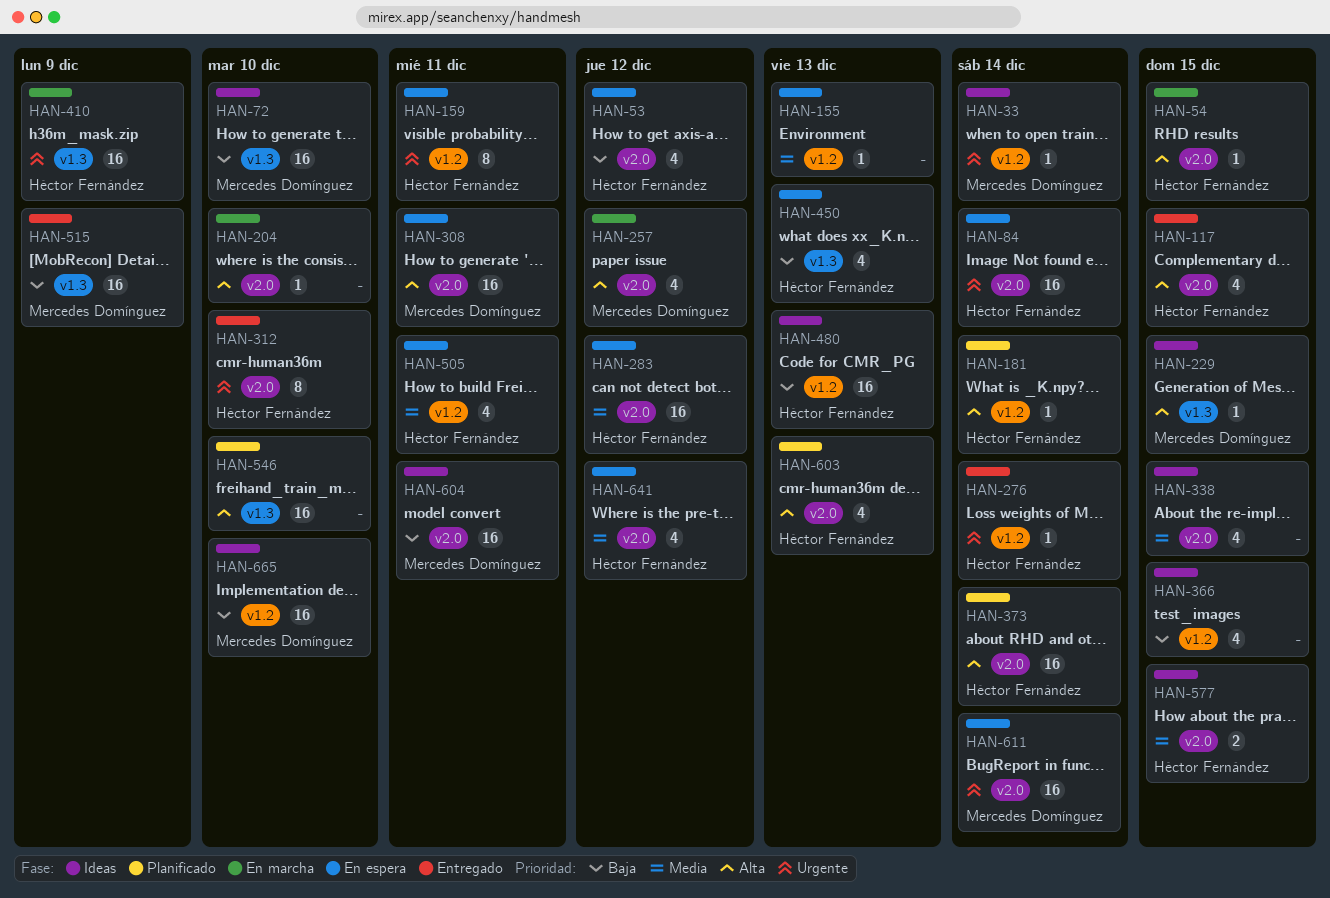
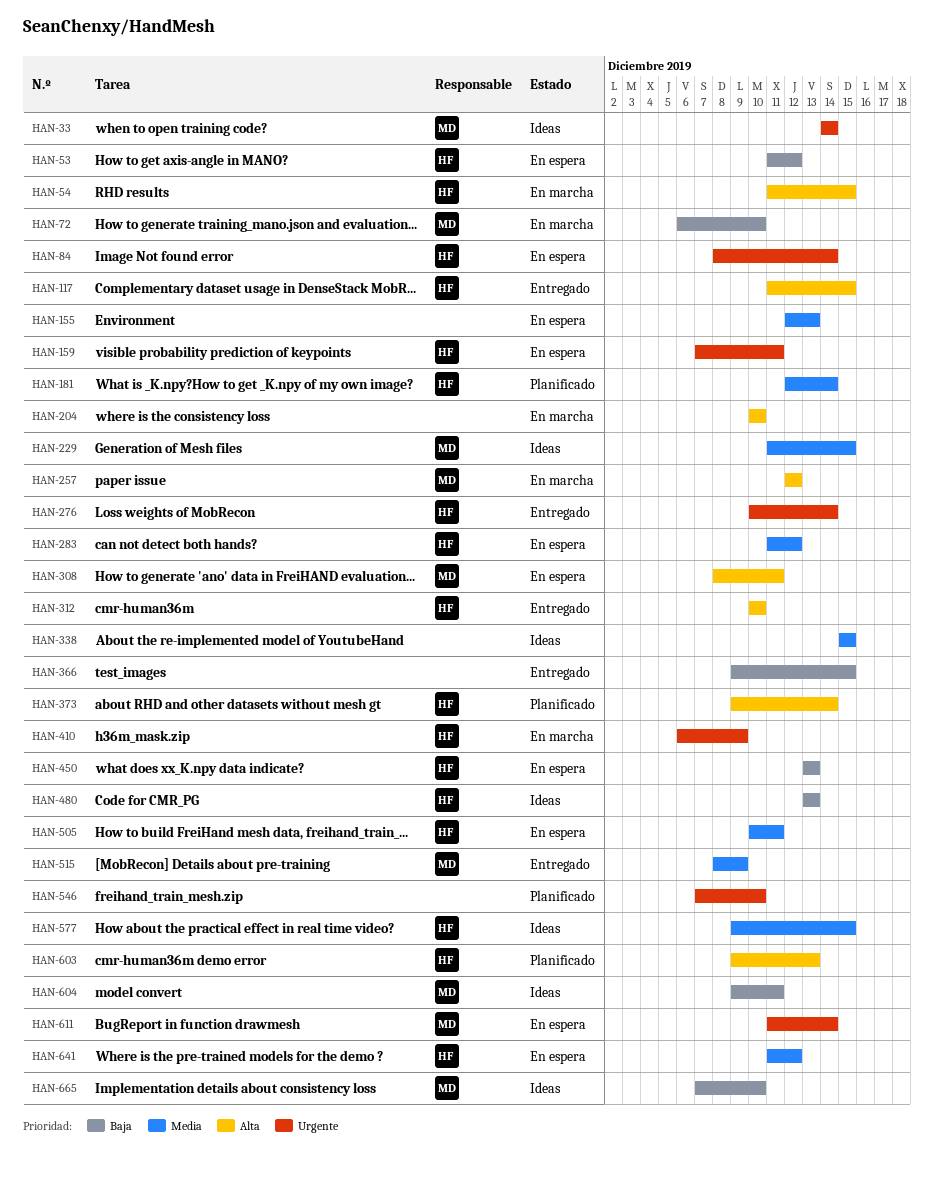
HAN-72, status: Ideas -> En marcha
HAN-181, priority: Alta -> Media
HAN-229, priority: Alta -> Media
HAN-312, priority: Urgente -> Alta
HAN-366, status: Ideas -> Entregado
HAN-515, priority: Baja -> Media
HAN-546, priority: Alta -> Urgente

